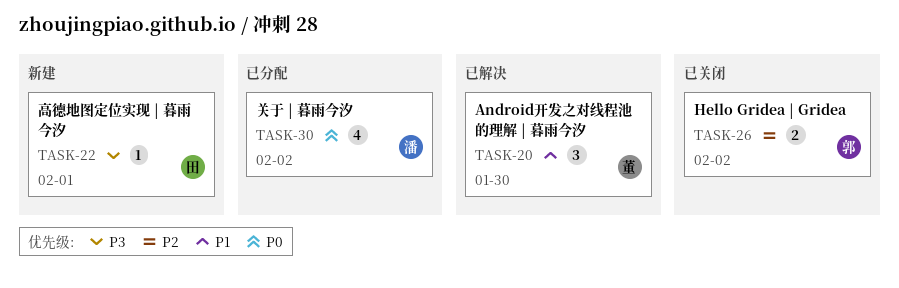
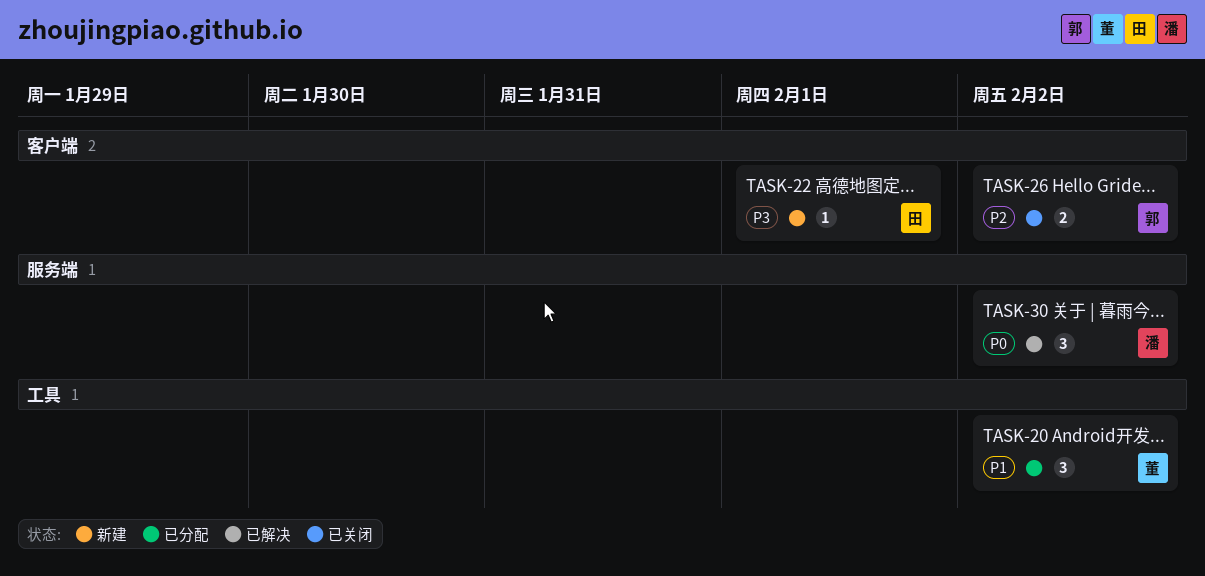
TASK-20, status: 已解决 -> 已分配
TASK-20, due: Jan 30 -> Feb 2
TASK-30, status: 已分配 -> 已解决
TASK-30, estimate: 4 -> 3

